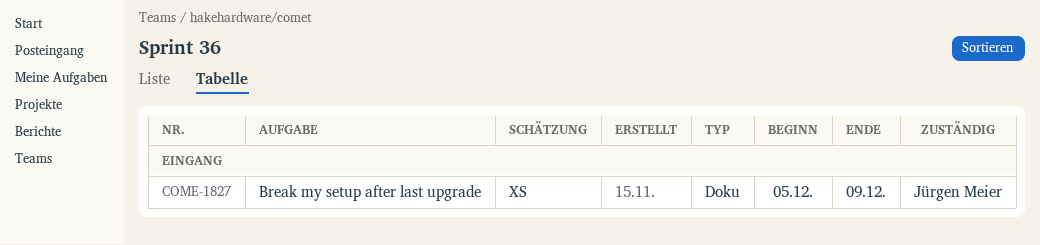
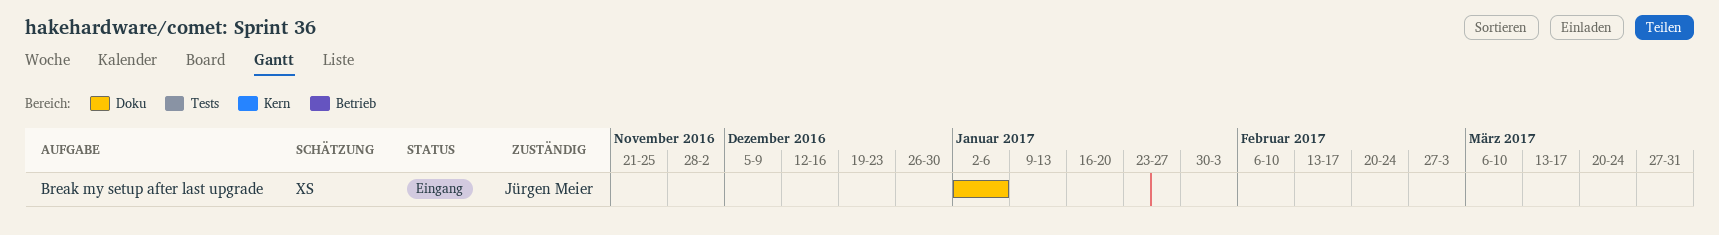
Break my setup after last upgrade, start: Dec 5 -> Jan 2
Break my setup after last upgrade, due: Dec 9 -> Jan 6

